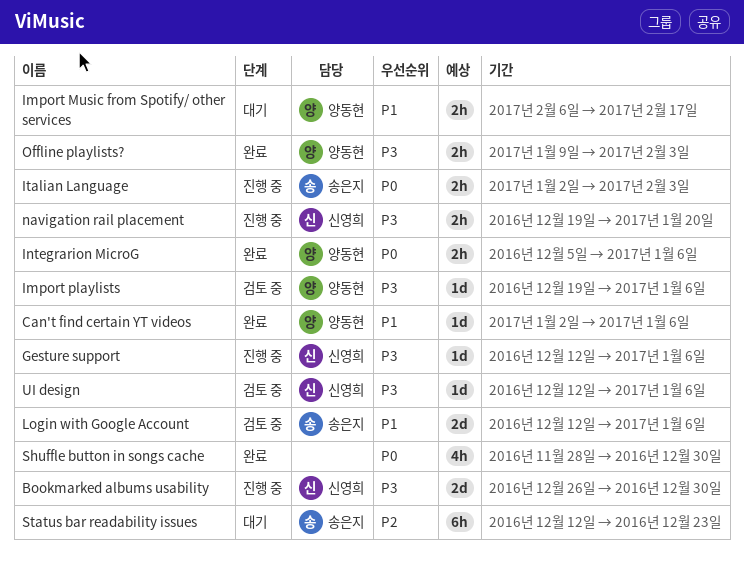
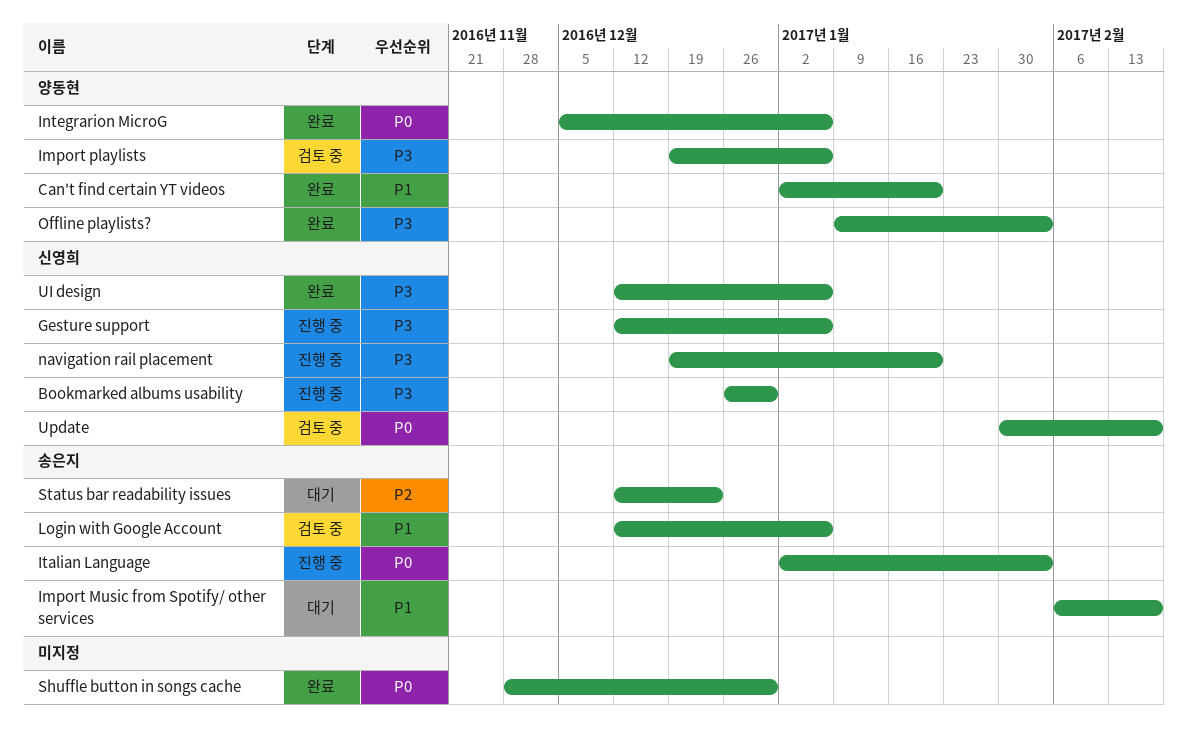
Can't find certain YT videos, due: Jan 6 -> Jan 20
Import Music from Spotify/ other services, owner: 양동현 -> 송은지
UI design, status: 검토 중 -> 완료
Update: none -> present

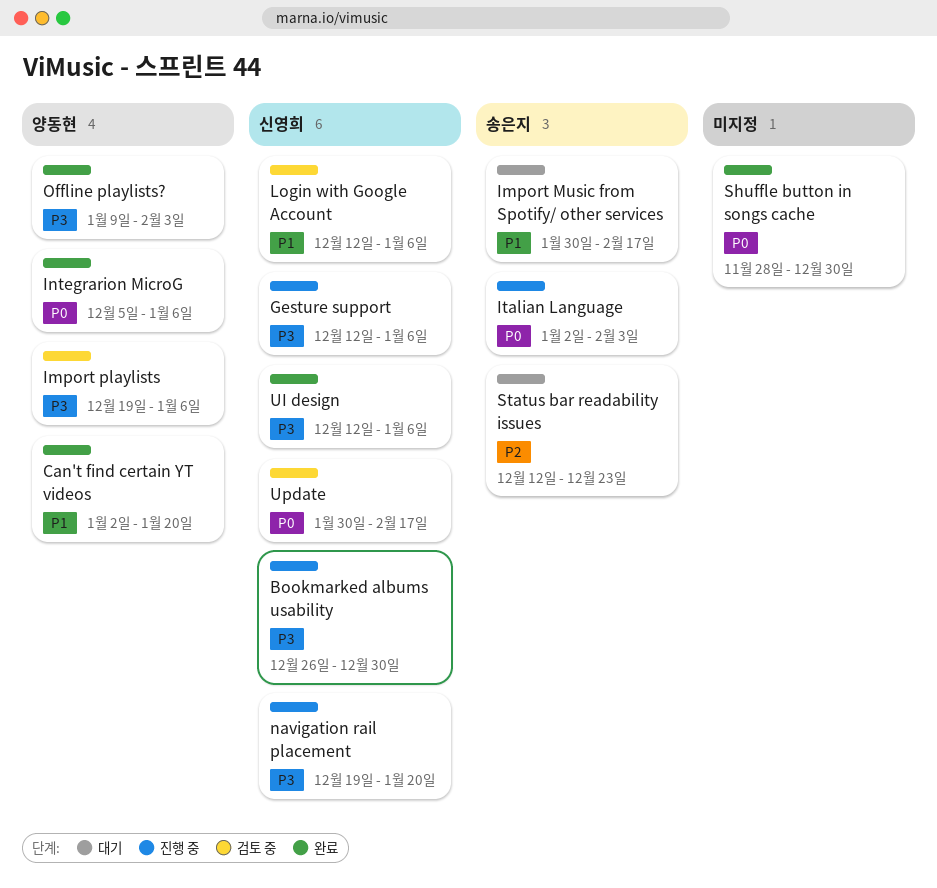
Import Music from Spotify/ other services, start: Feb 6 -> Jan 30
Login with Google Account, owner: 송은지 -> 신영희

